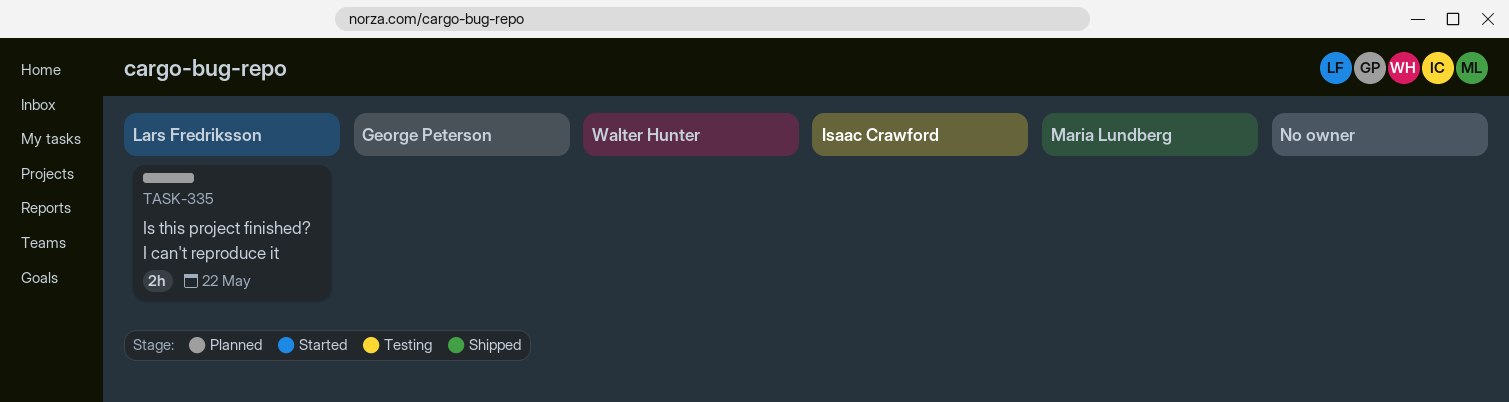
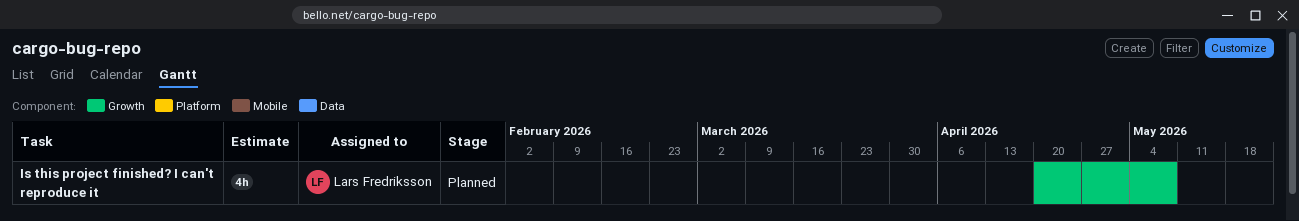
Is this project finished? I can't reproduce it, estimate: 2h -> 4h
Is this project finished? I can't reproduce it, due: May 22 -> May 8

